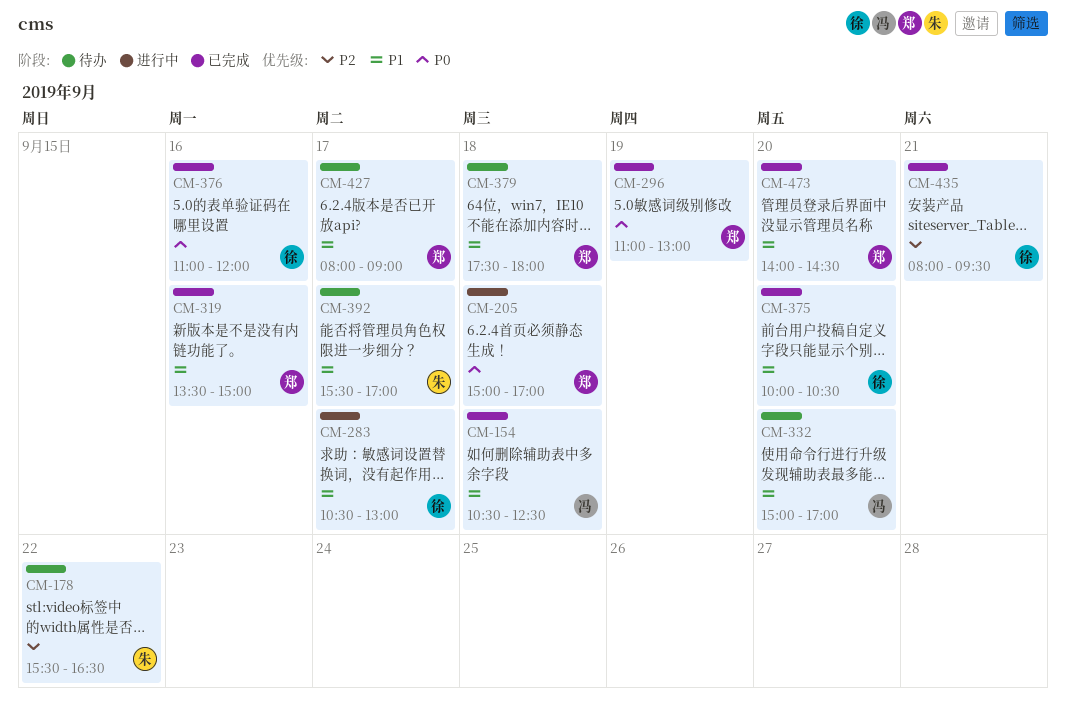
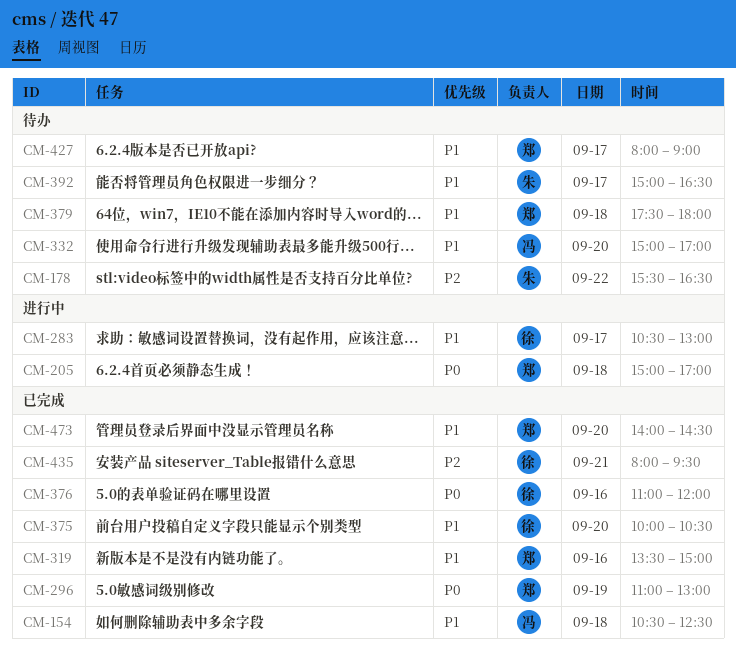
CM-392, begins: 15:30 -> 15:00
CM-392, ends: 17:00 -> 16:30

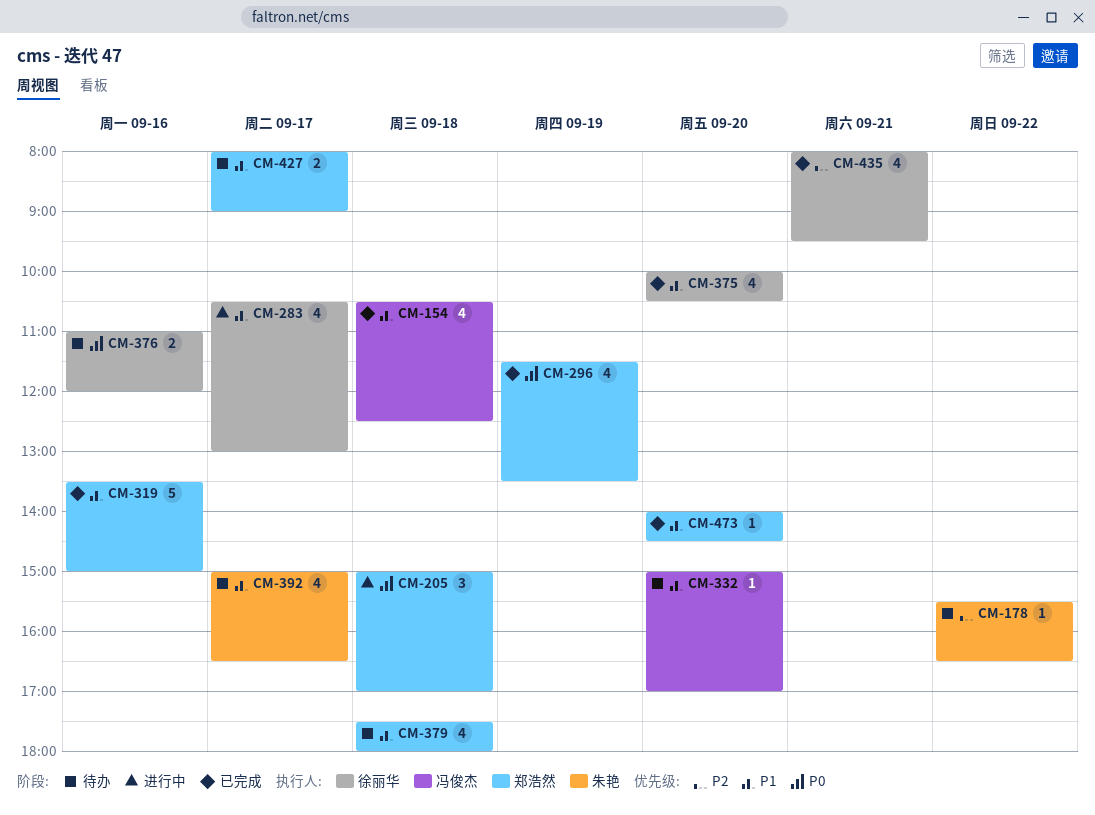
CM-296, begins: 11:00 -> 11:30
CM-296, ends: 13:00 -> 13:30
CM-376, status: 已完成 -> 待办

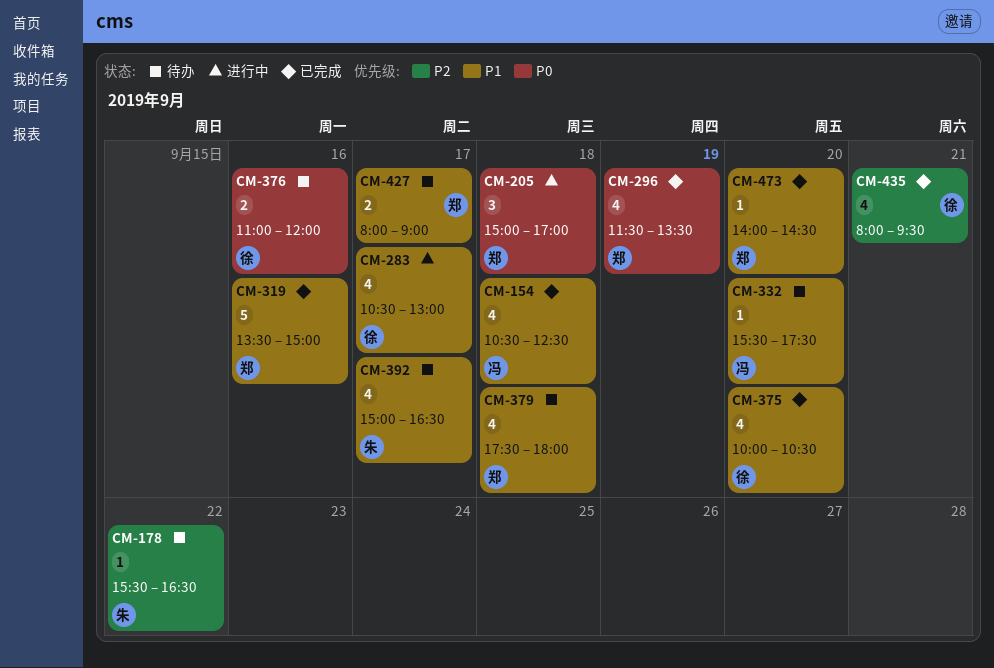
CM-332, begins: 15:00 -> 15:30
CM-332, ends: 17:00 -> 17:30

